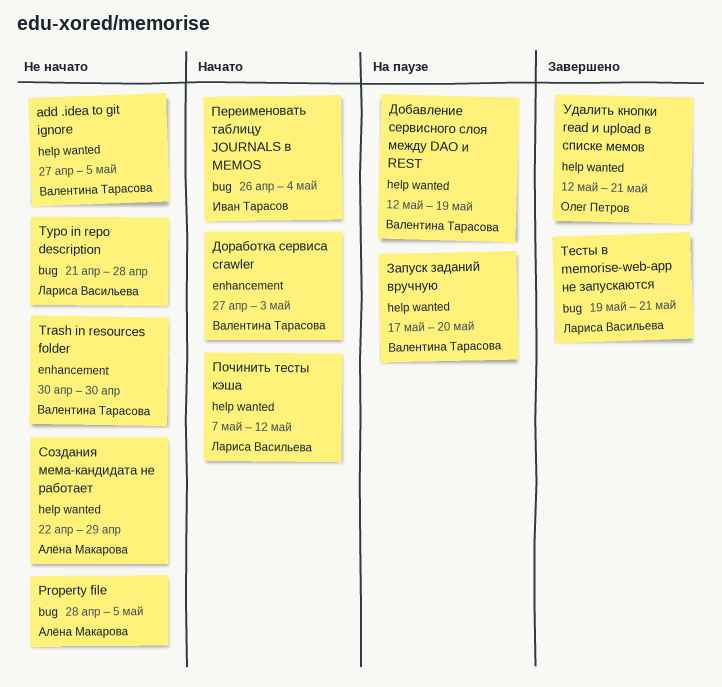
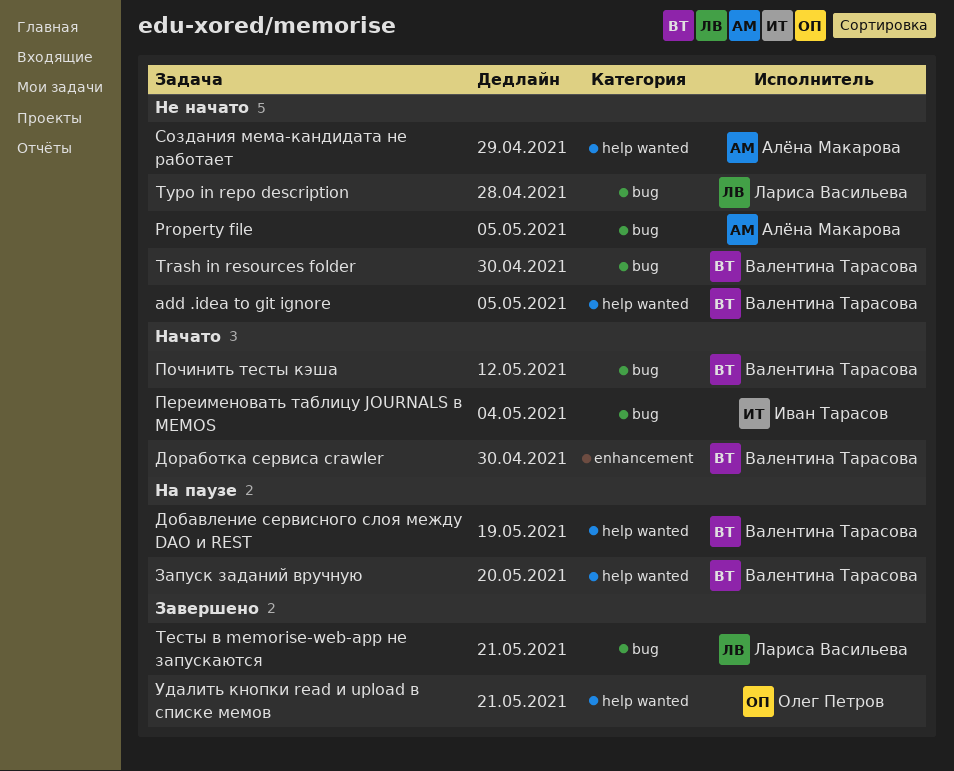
Trash in resources folder, label: enhancement -> bug
Доработка сервиса crawler, due: May 3 -> Apr 30
Починить тесты кэша, owner: Лариса Васильева -> Валентина Тарасова
Починить тесты кэша, label: help wanted -> bug

